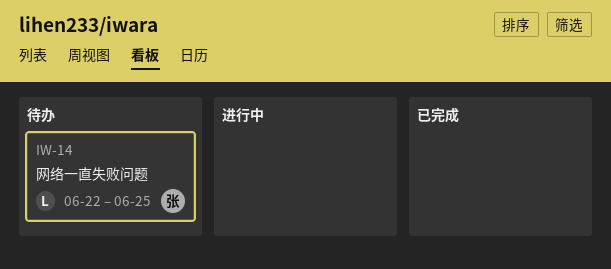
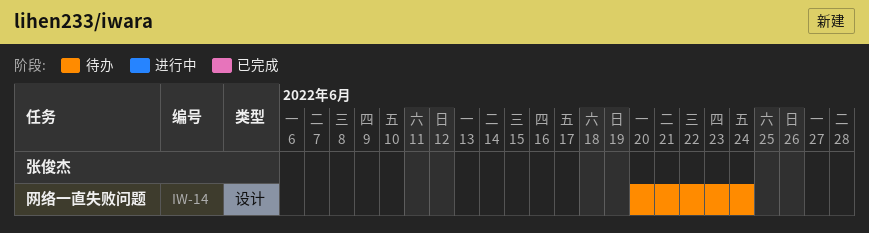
IW-14, start: Jun 22 -> Jun 20
IW-14, due: Jun 25 -> Jun 24

